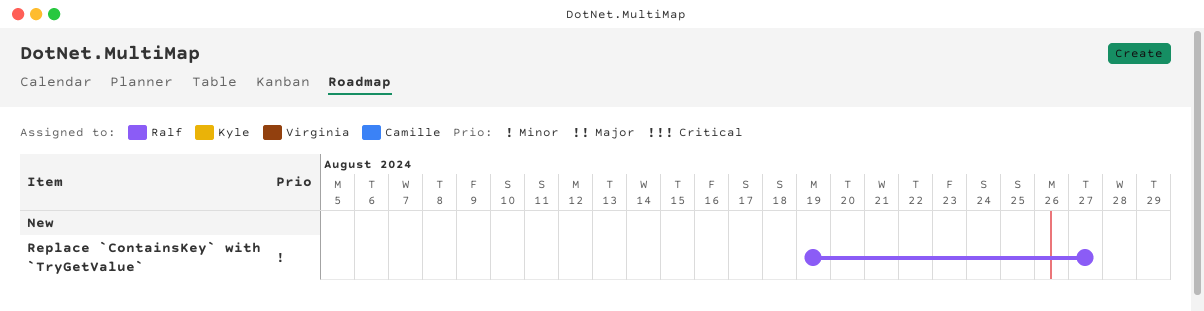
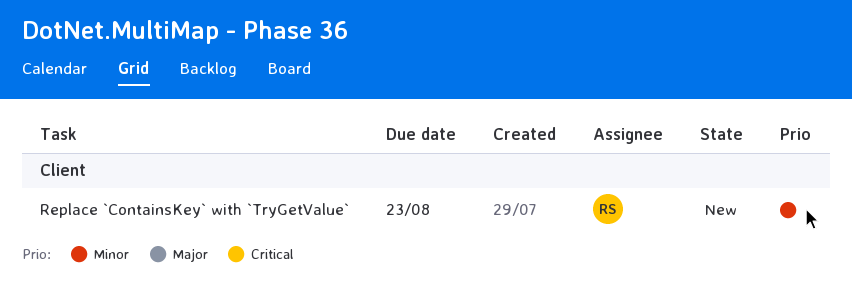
Replace `ContainsKey` with `TryGetValue`, due: Aug 27 -> Aug 23

